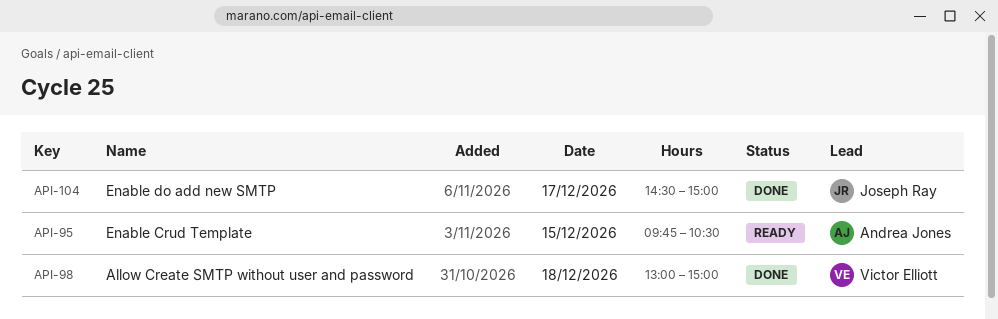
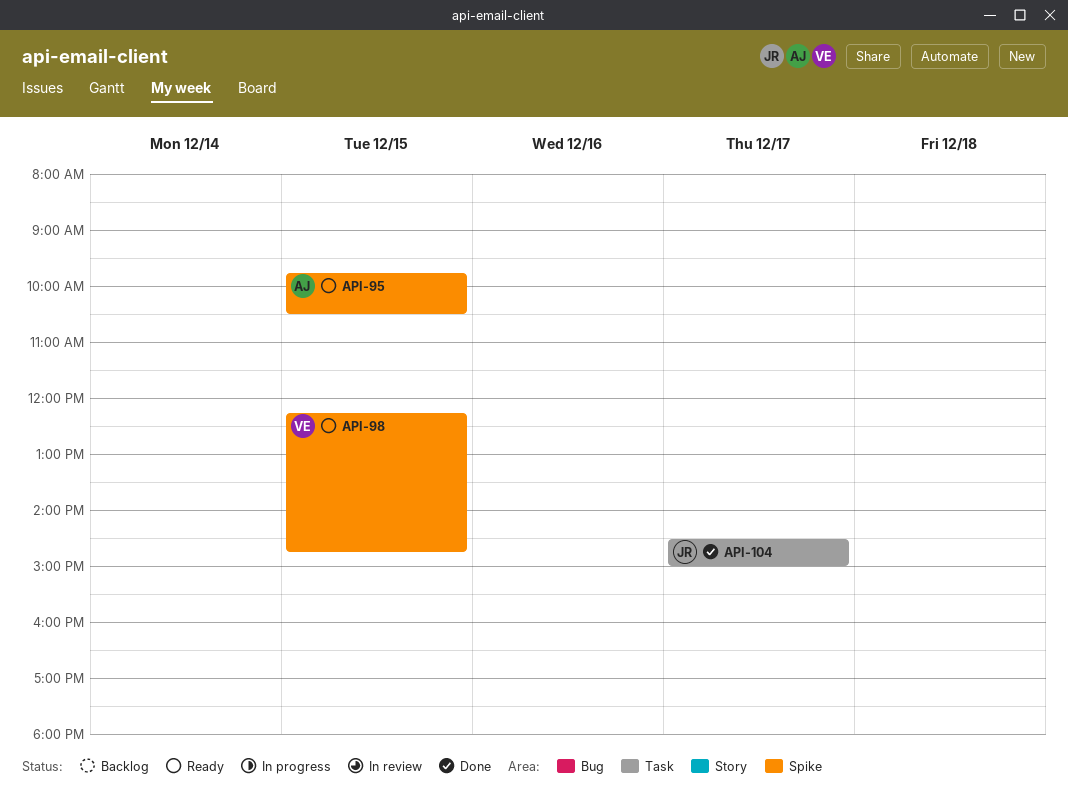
API-98, status: Done -> Ready
API-98, day: Dec 18 -> Dec 15
API-98, begins: 13:00 -> 12:15
API-98, ends: 15:00 -> 14:45

